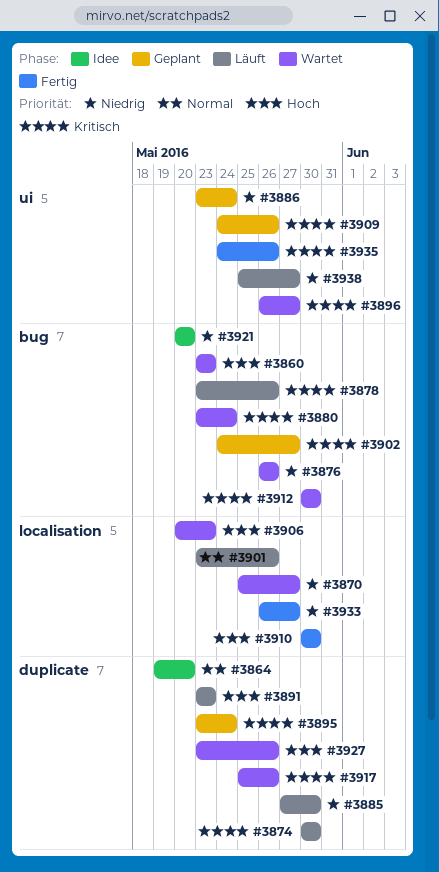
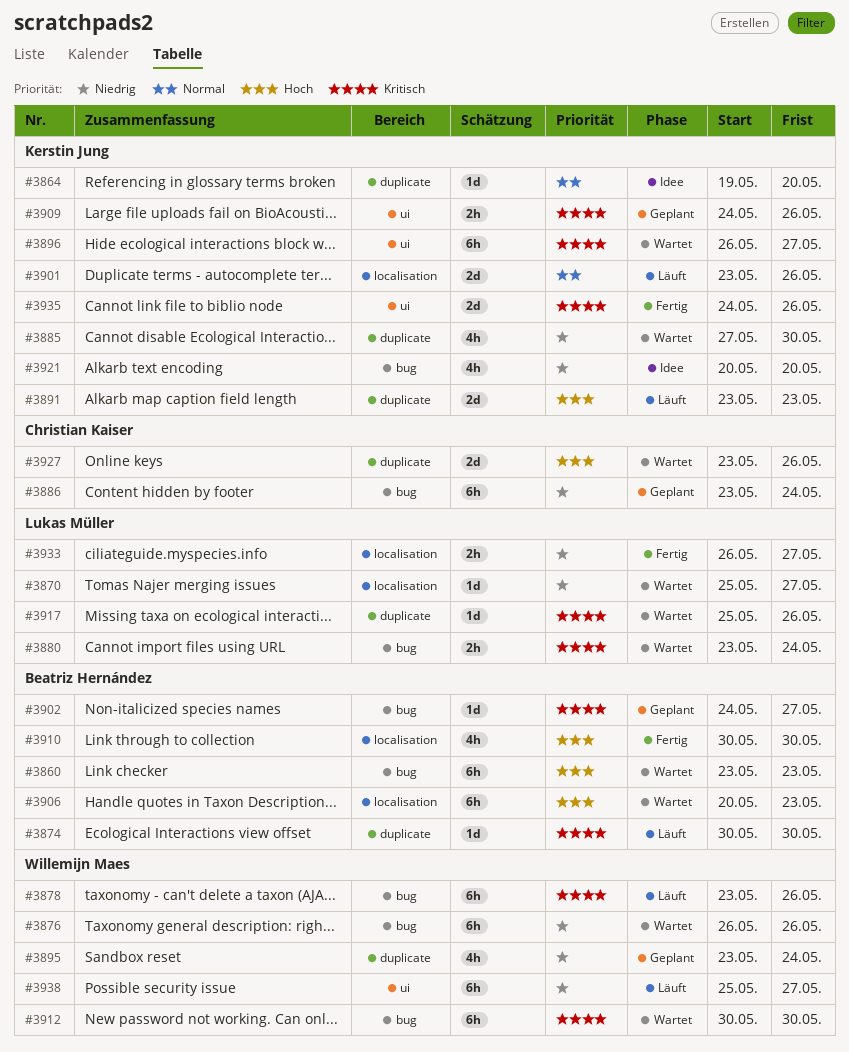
#3885, status: Läuft -> Wartet
#3886, label: ui -> bug
#3895, priority: Kritisch -> Niedrig

